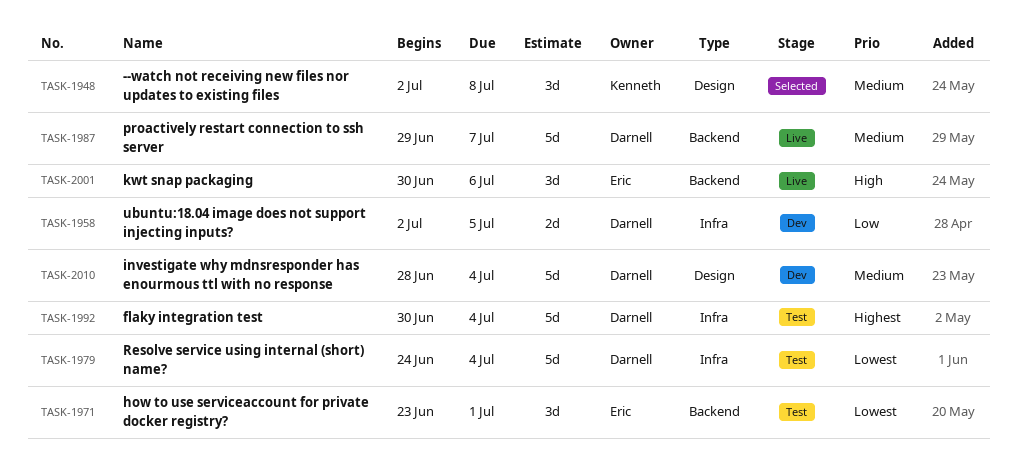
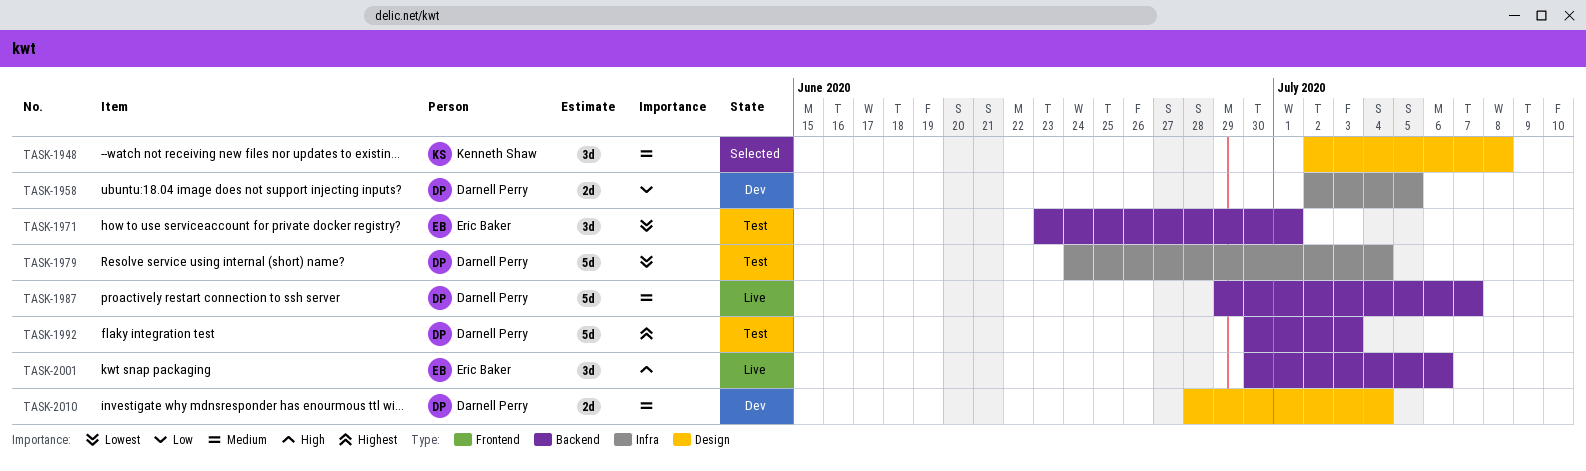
TASK-1992, label: Infra -> Backend
TASK-1992, due: Jul 4 -> Jul 3
TASK-2010, estimate: 5d -> 2d

